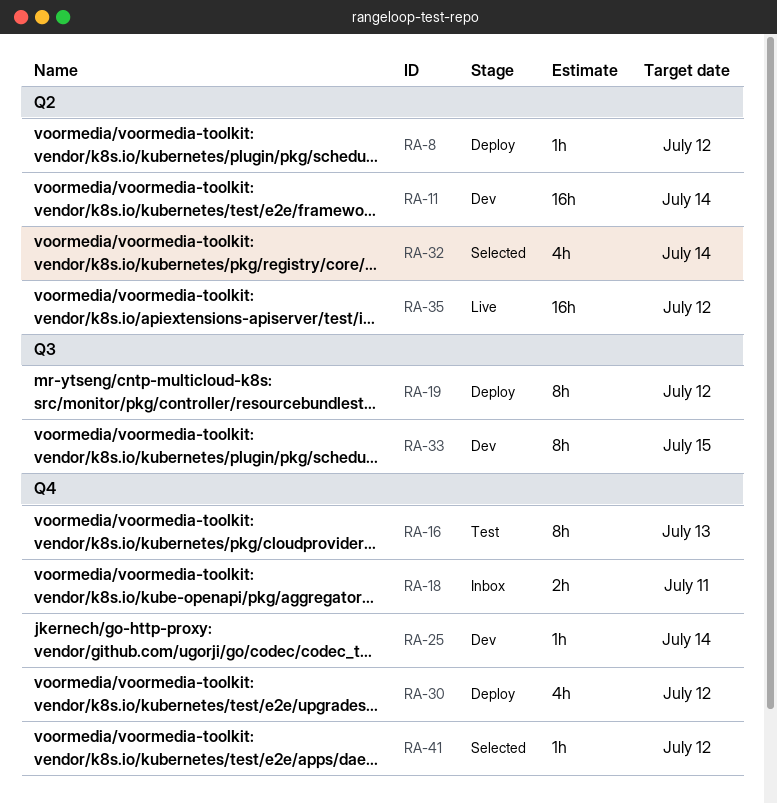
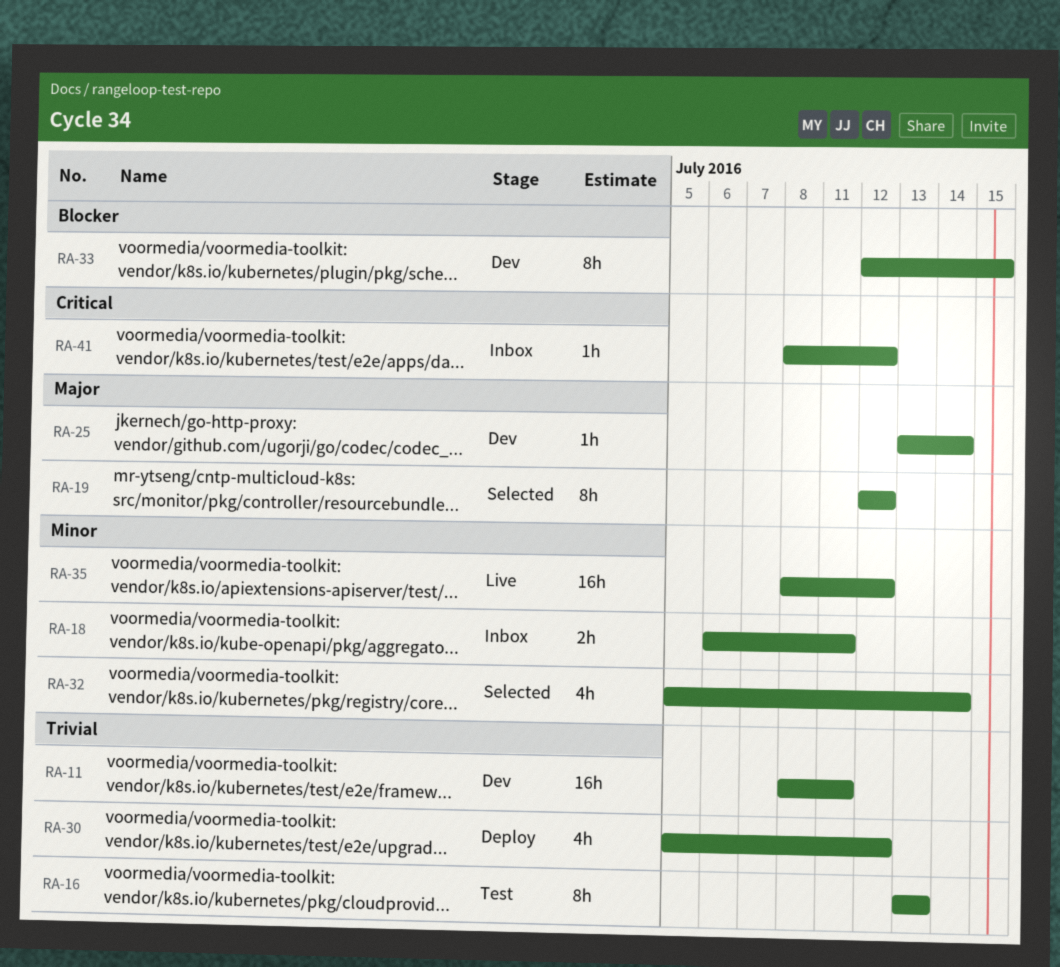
RA-8: present -> none
RA-11, due: Jul 14 -> Jul 11
RA-19, status: Deploy -> Selected
RA-41, status: Selected -> Inbox

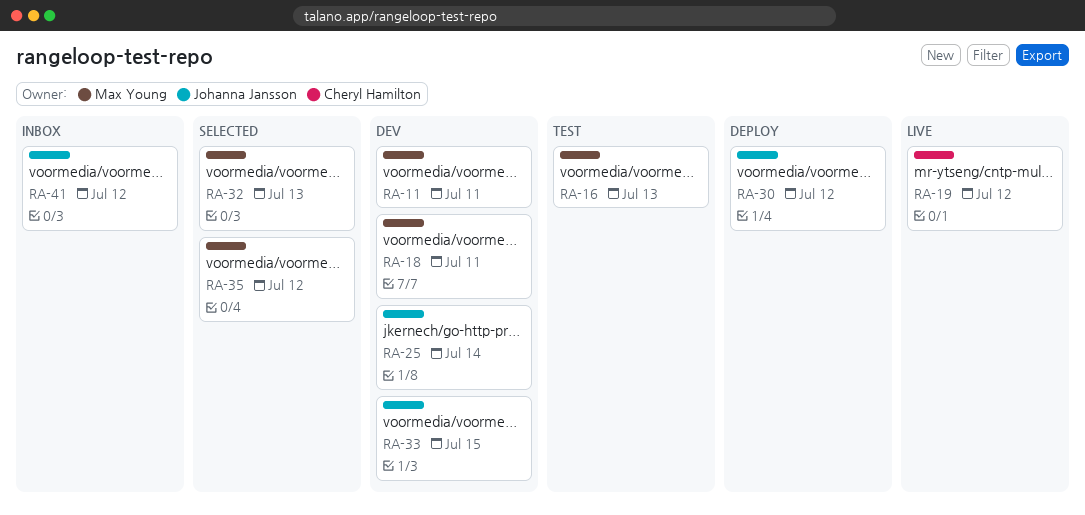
RA-18, status: Inbox -> Dev
RA-19, status: Selected -> Live
RA-32, due: Jul 14 -> Jul 13
RA-35, status: Live -> Selected

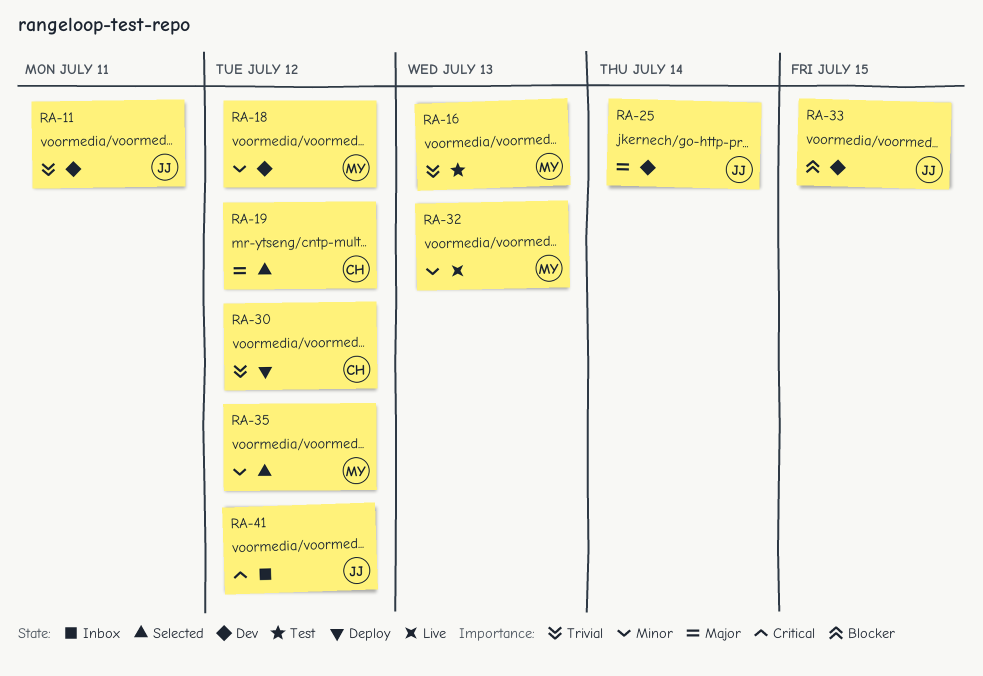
RA-11, owner: Max Young -> Johanna Jansson
RA-18, due: Jul 11 -> Jul 12
RA-19, status: Live -> Selected
RA-30, owner: Johanna Jansson -> Cheryl Hamilton
RA-32, status: Selected -> Live

